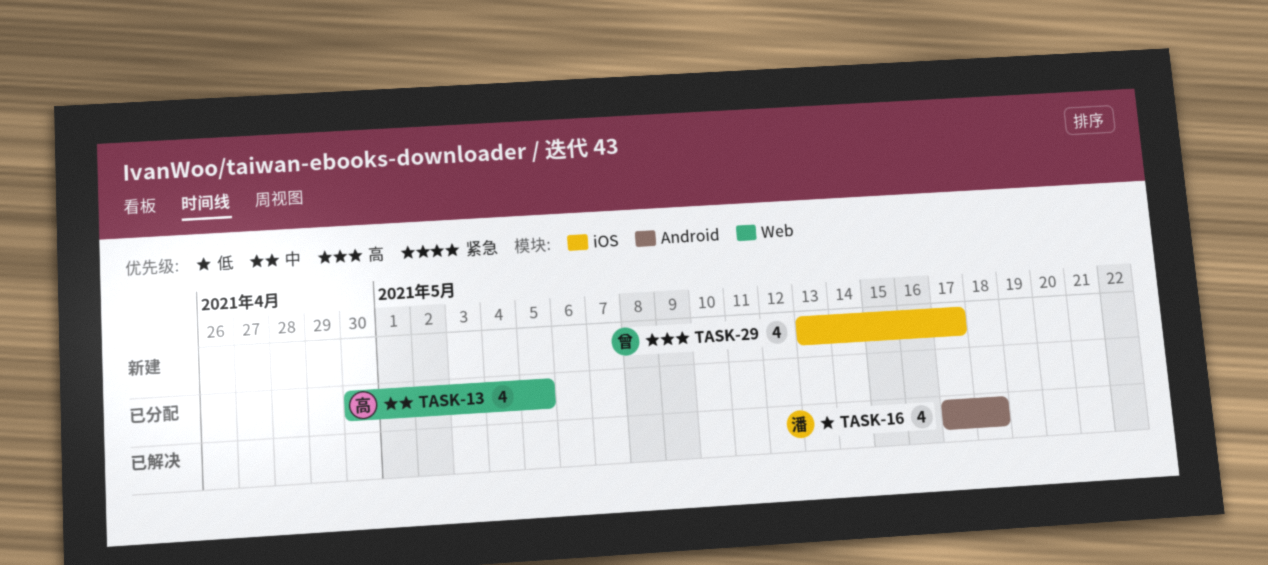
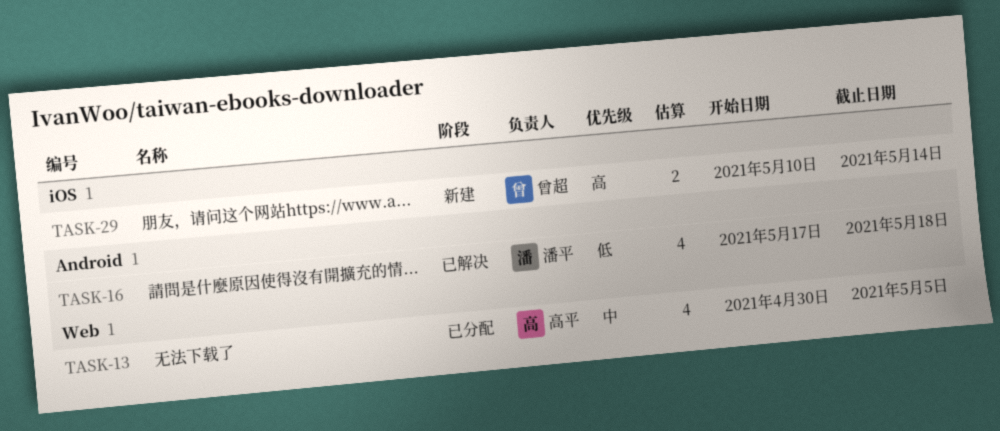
TASK-29, estimate: 4 -> 2
TASK-29, start: May 13 -> May 10
TASK-29, due: May 17 -> May 14

